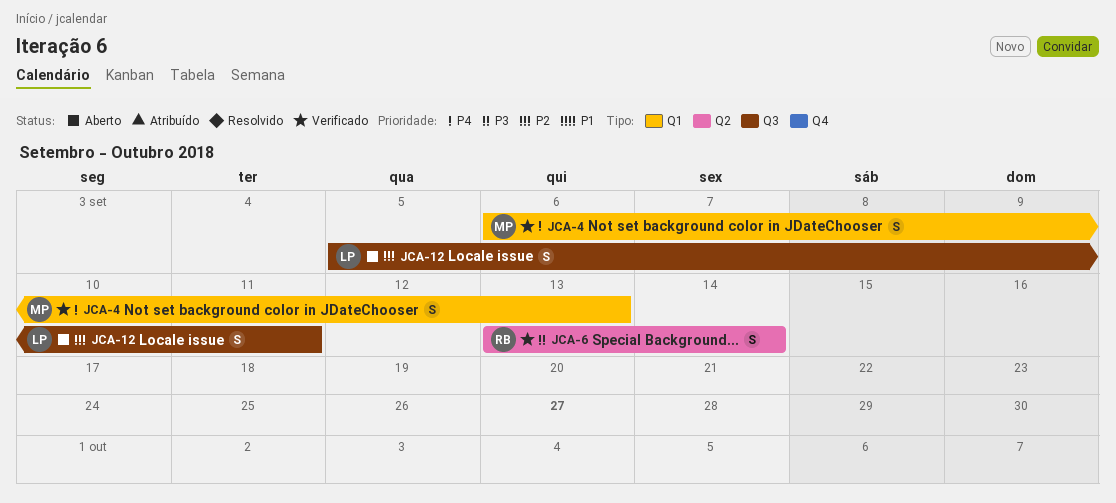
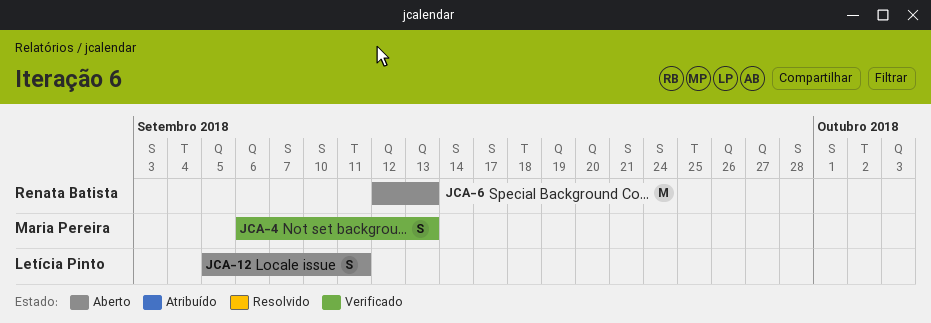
JCA-6, status: Verificado -> Aberto
JCA-6, estimate: S -> M
JCA-6, start: Sep 13 -> Sep 12
JCA-6, due: Sep 14 -> Sep 13

